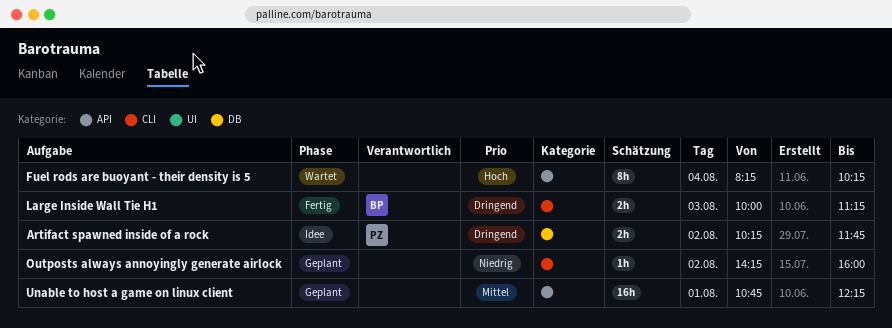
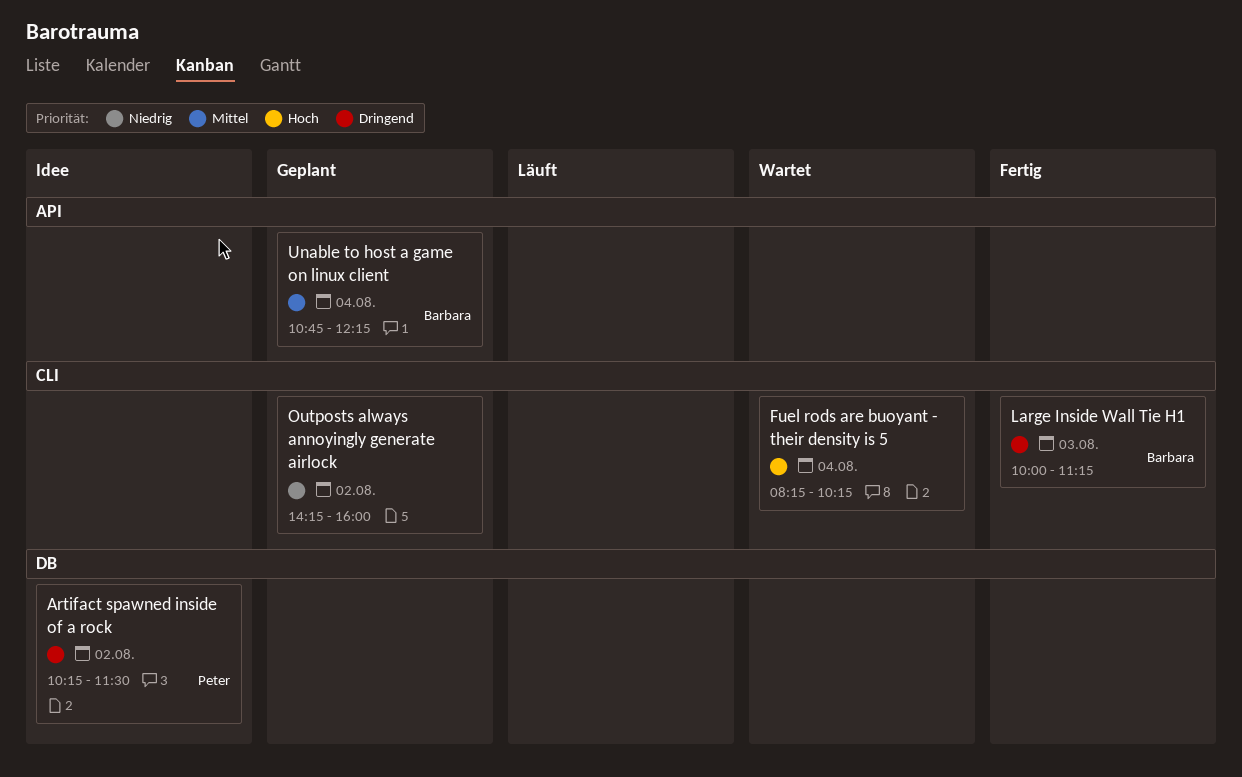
Artifact spawned inside of a rock, ends: 11:45 -> 11:30
Fuel rods are buoyant - their density is 5, label: API -> CLI
Unable to host a game on linux client, owner: none -> Barbara
Unable to host a game on linux client, day: Aug 1 -> Aug 4

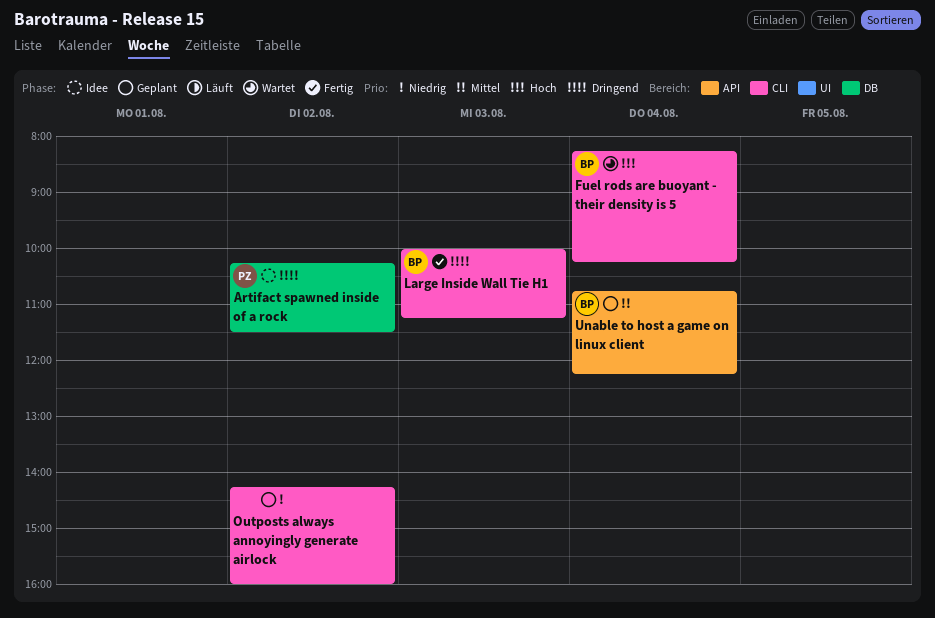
Fuel rods are buoyant - their density is 5, owner: none -> Barbara

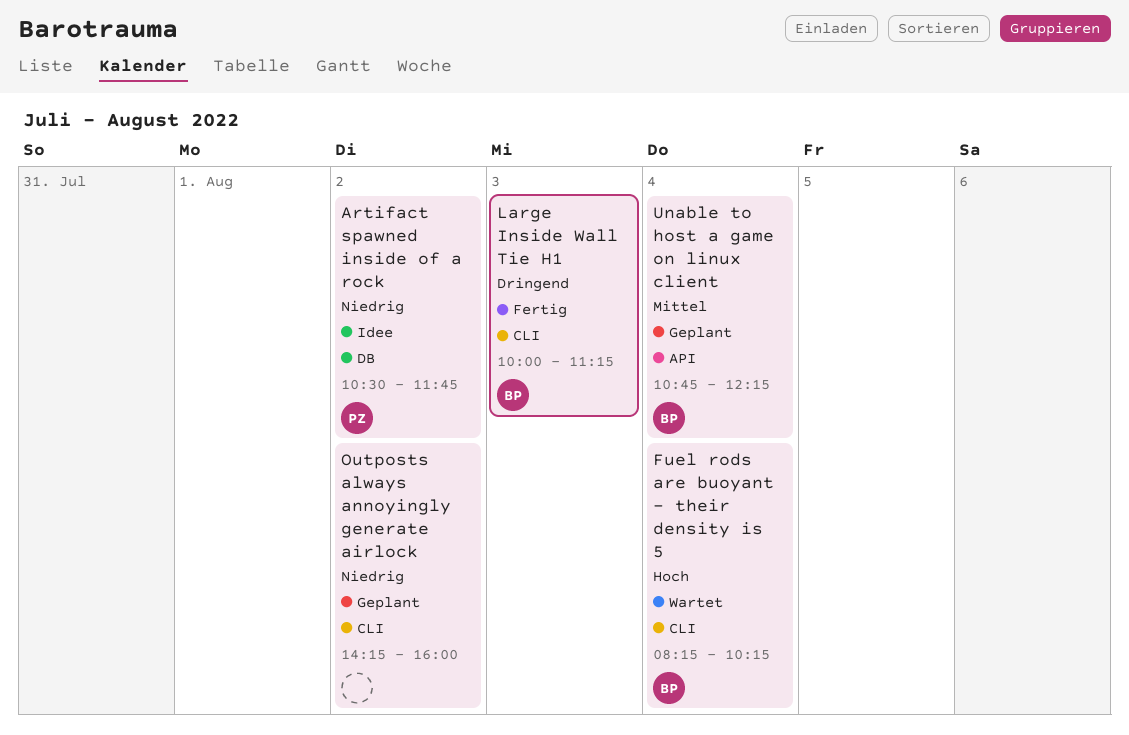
Artifact spawned inside of a rock, priority: Dringend -> Niedrig
Artifact spawned inside of a rock, begins: 10:15 -> 10:30
Artifact spawned inside of a rock, ends: 11:30 -> 11:45

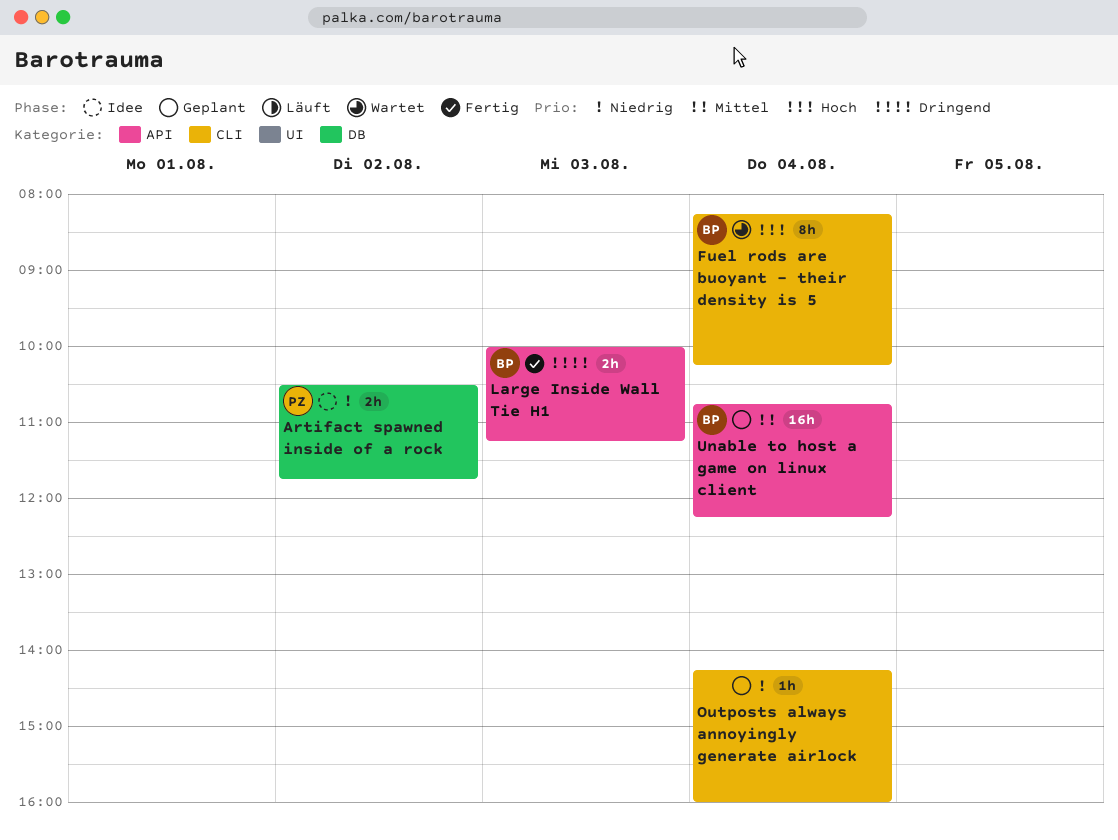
Large Inside Wall Tie H1, label: CLI -> API
Outposts always annoyingly generate airlock, day: Aug 2 -> Aug 4

